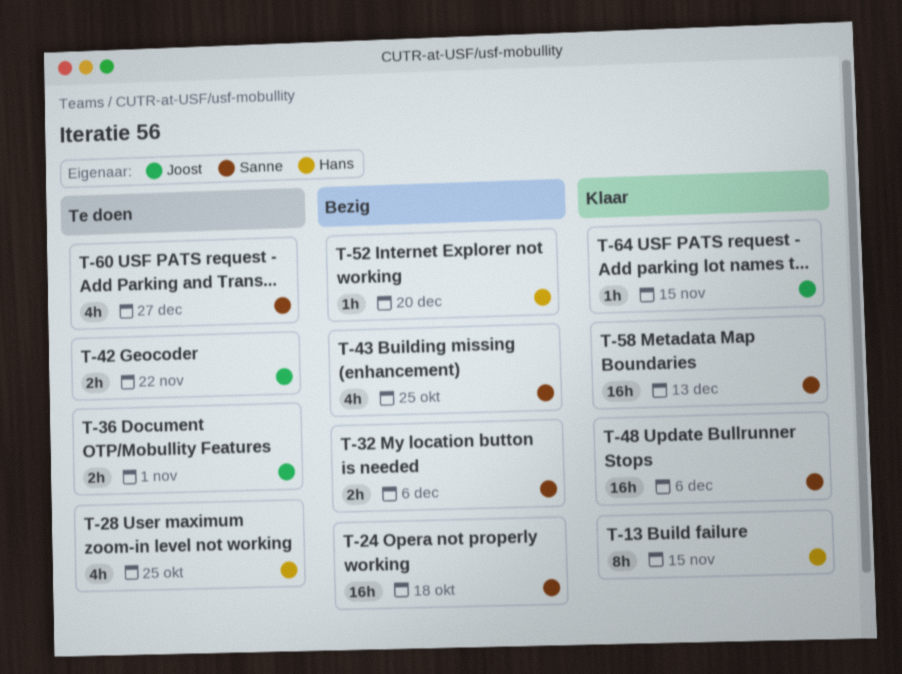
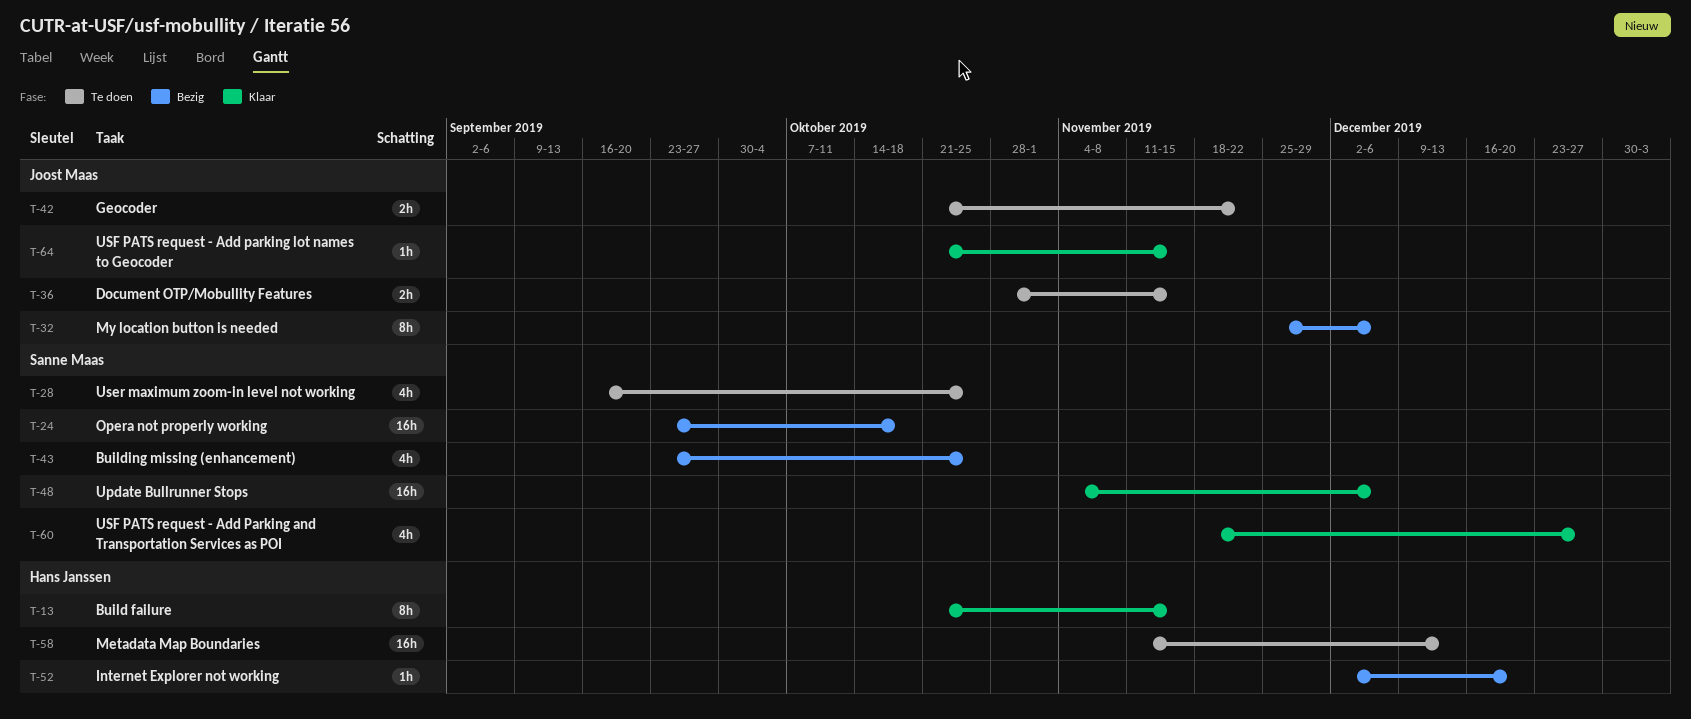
T-28, owner: Hans Janssen -> Sanne Maas
T-32, owner: Sanne Maas -> Joost Maas
T-32, estimate: 2h -> 8h
T-36, due: Nov 1 -> Nov 15
T-58, status: Klaar -> Te doen
T-58, owner: Sanne Maas -> Hans Janssen
T-60, status: Te doen -> Klaar

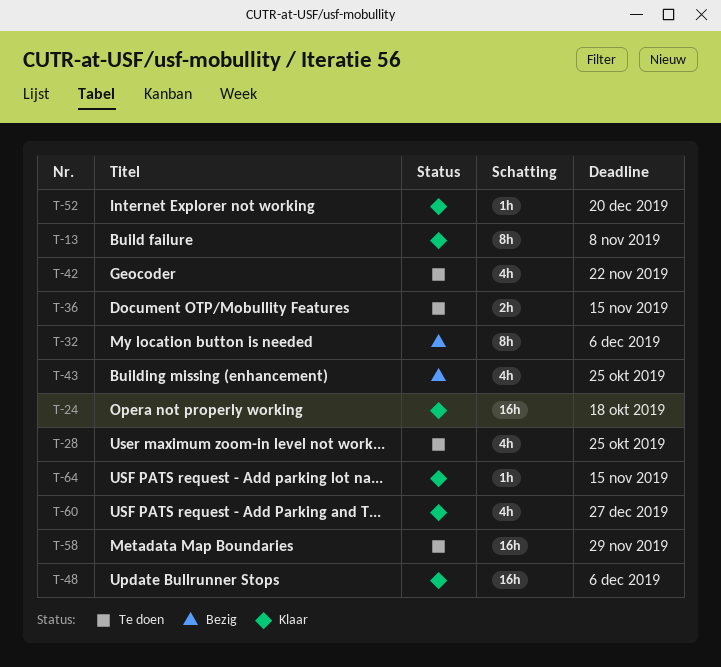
T-13, due: Nov 15 -> Nov 8
T-24, status: Bezig -> Klaar
T-42, estimate: 2h -> 4h
T-52, status: Bezig -> Klaar
T-58, due: Dec 13 -> Nov 29

